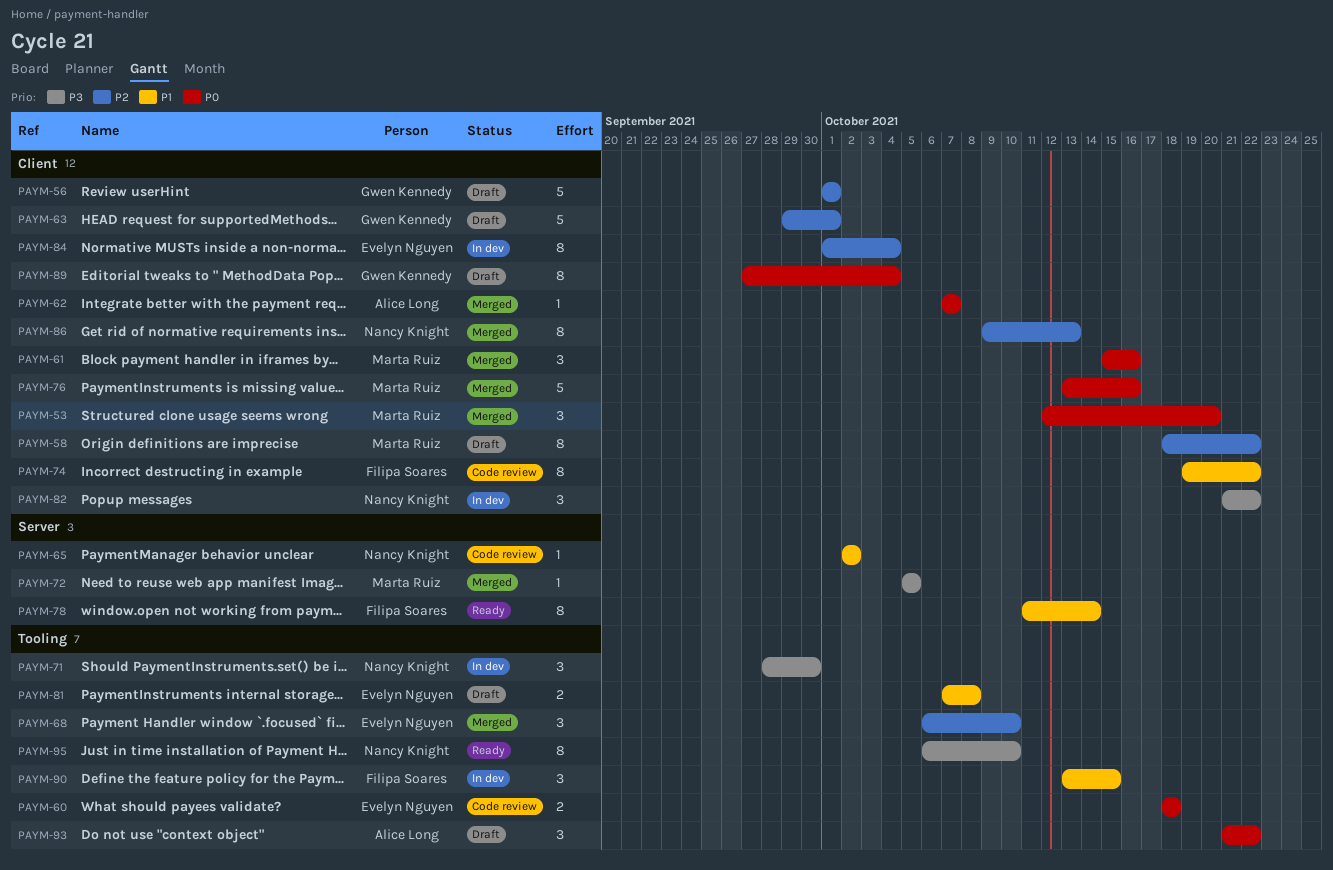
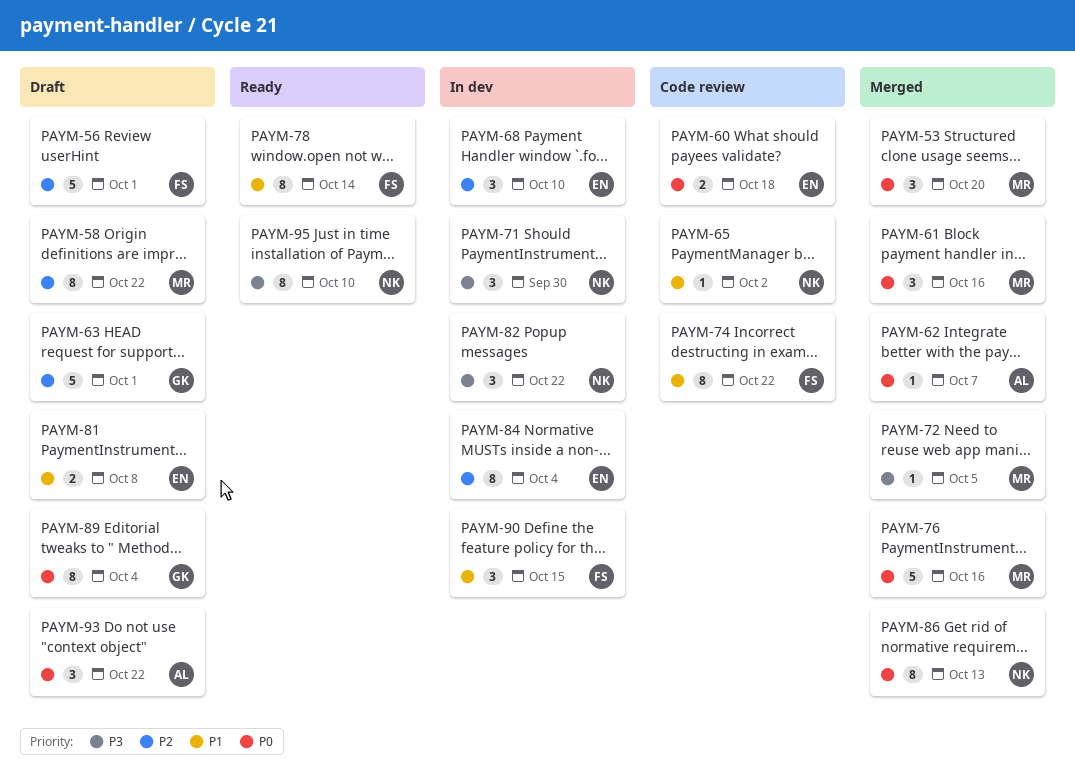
PAYM-56, owner: Gwen Kennedy -> Filipa Soares
PAYM-68, status: Merged -> In dev
PAYM-86, priority: P2 -> P0

